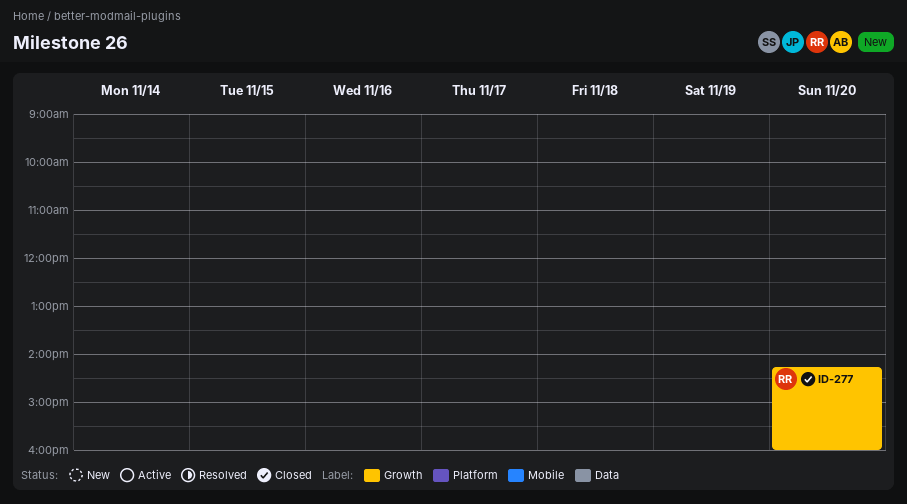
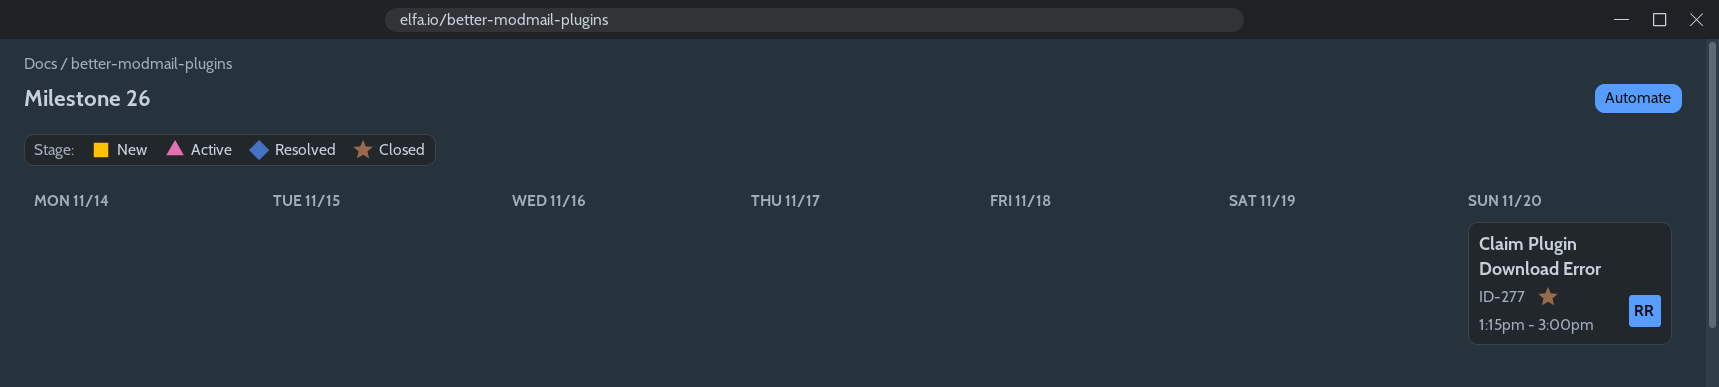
ID-277, begins: 14:15 -> 13:15
ID-277, ends: 16:00 -> 15:00

